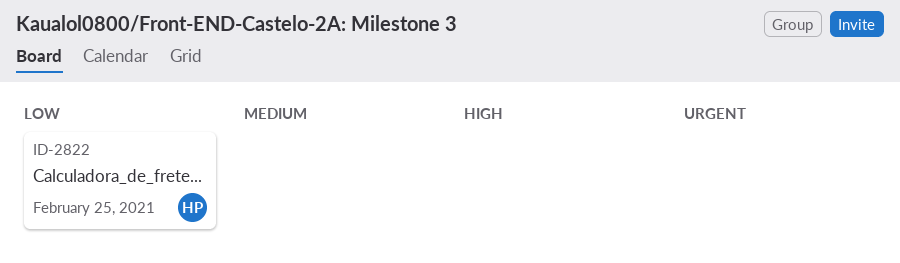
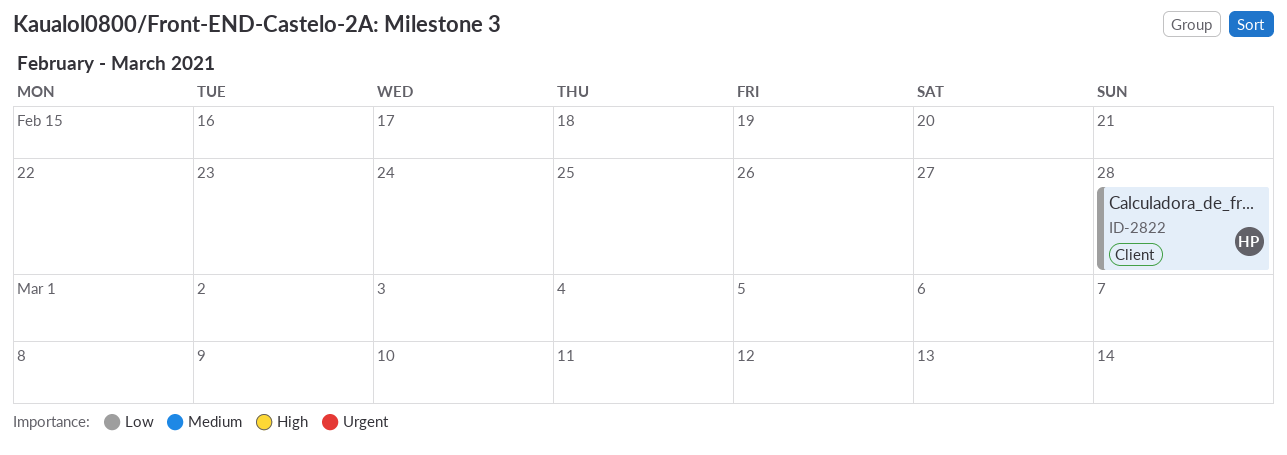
ID-2822, due: Feb 25 -> Feb 28

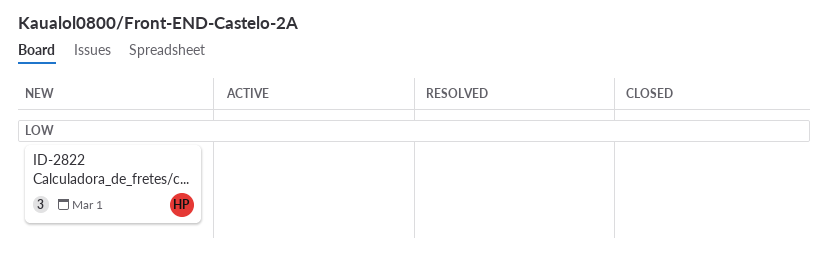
ID-2822, due: Feb 28 -> Mar 1

